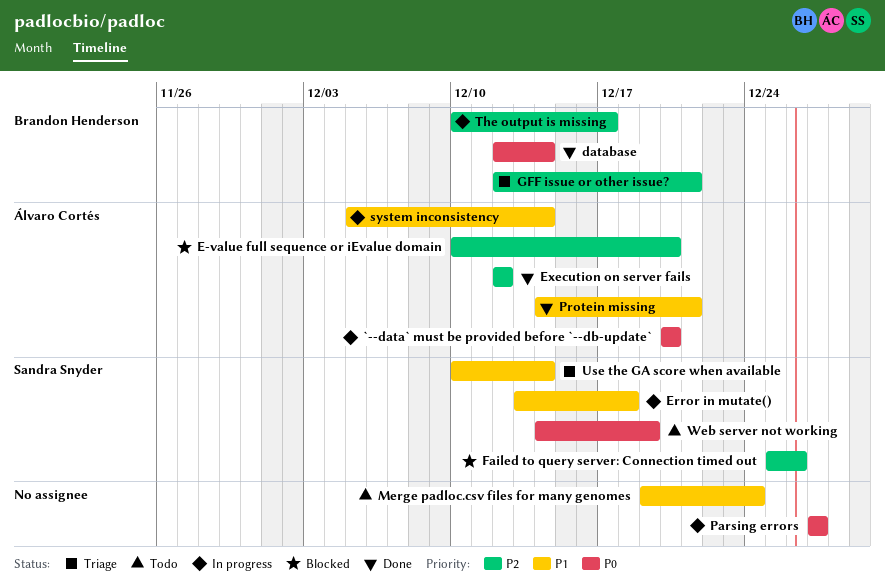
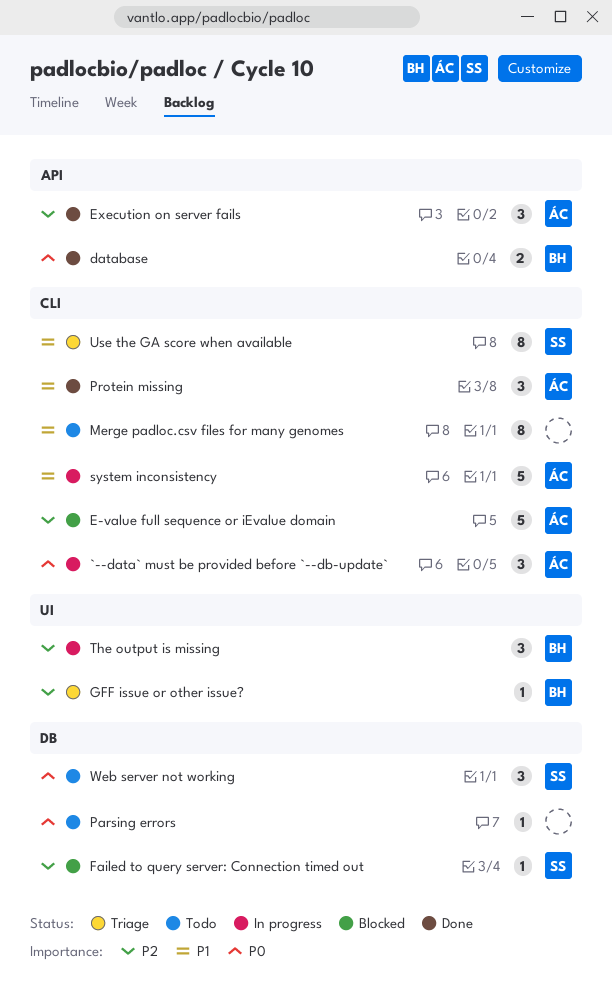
Error in mutate(): present -> none
Parsing errors, status: In progress -> Todo

